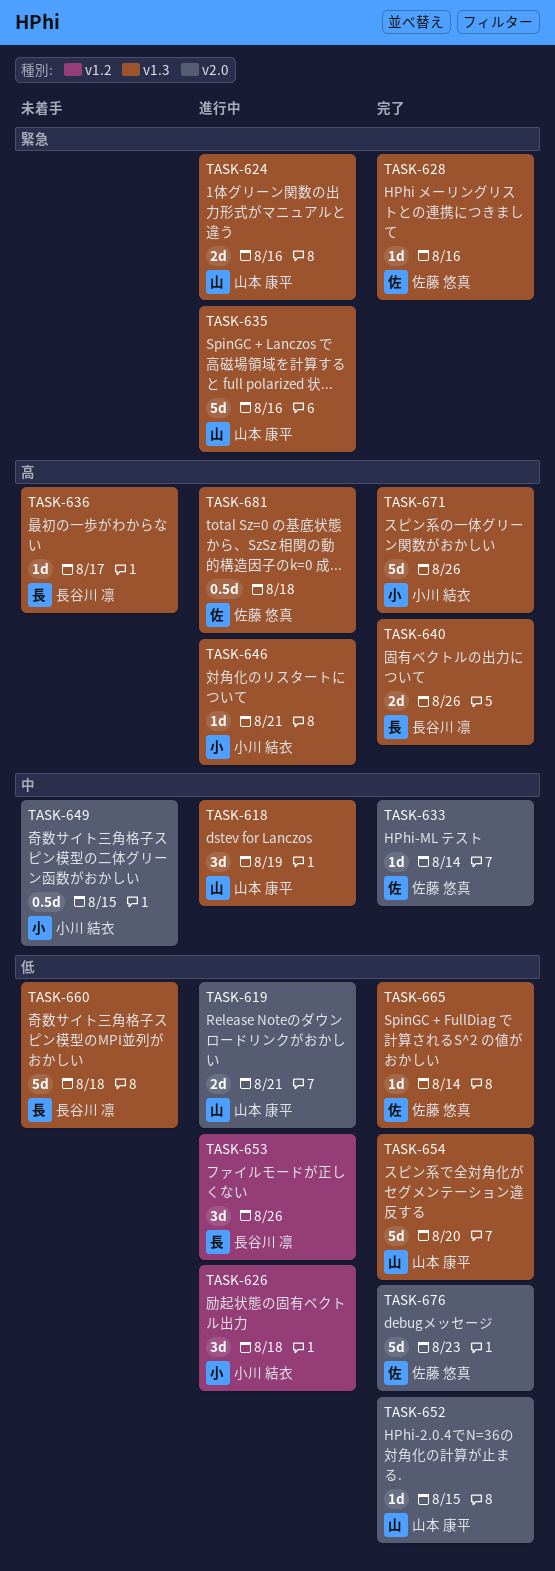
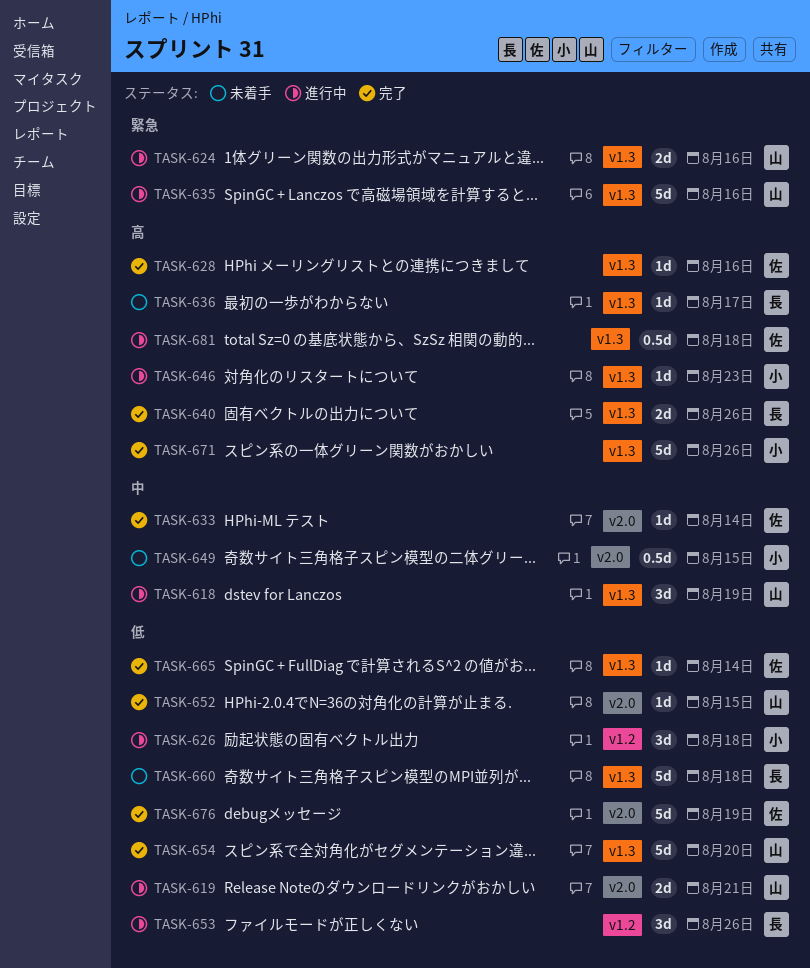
TASK-628, priority: 緊急 -> 高
TASK-646, due: Aug 21 -> Aug 23
TASK-676, due: Aug 23 -> Aug 19

